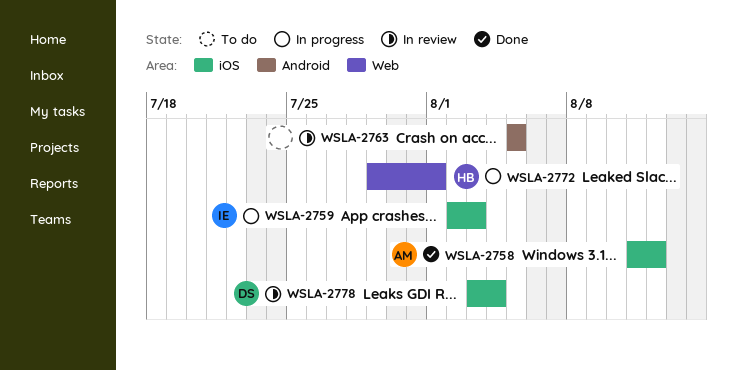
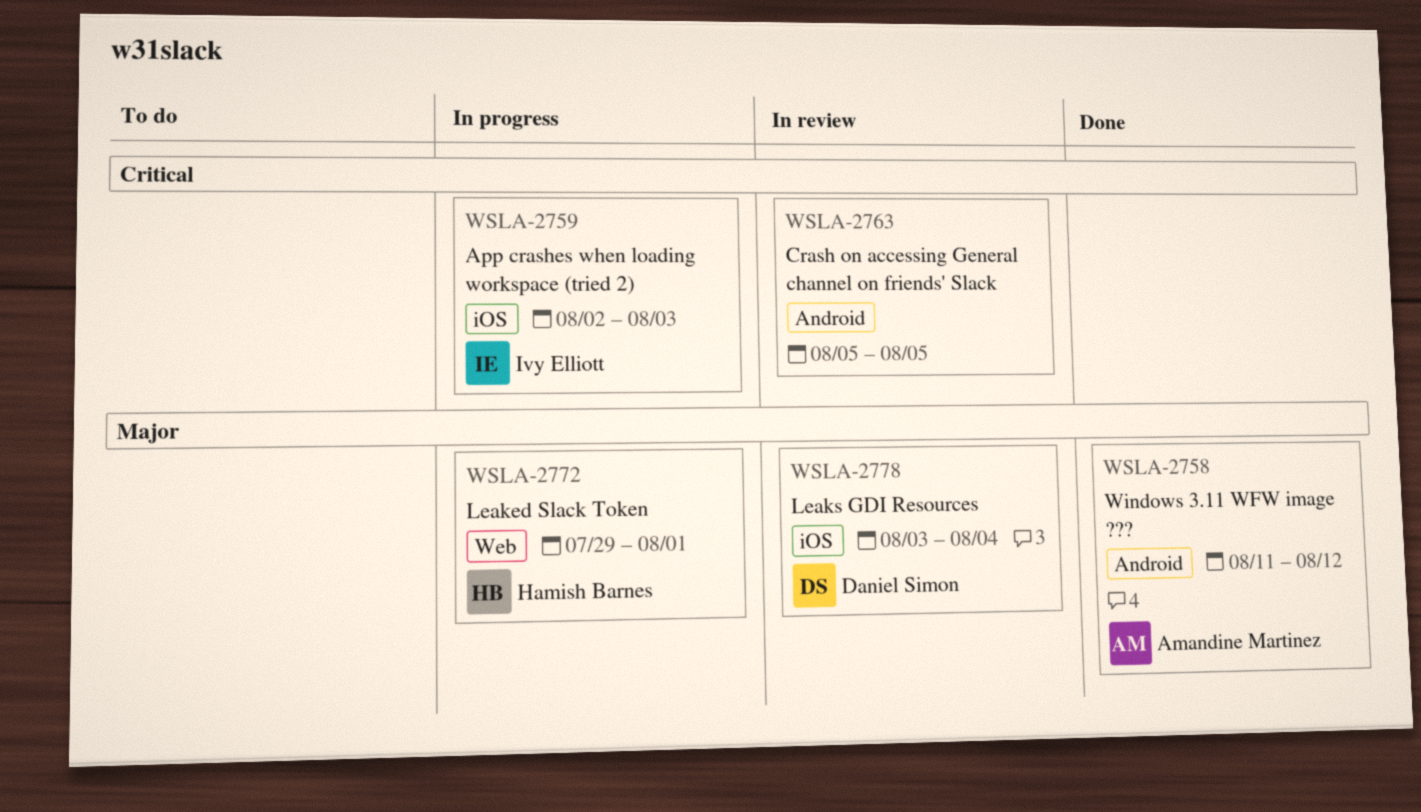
WSLA-2758, label: iOS -> Android

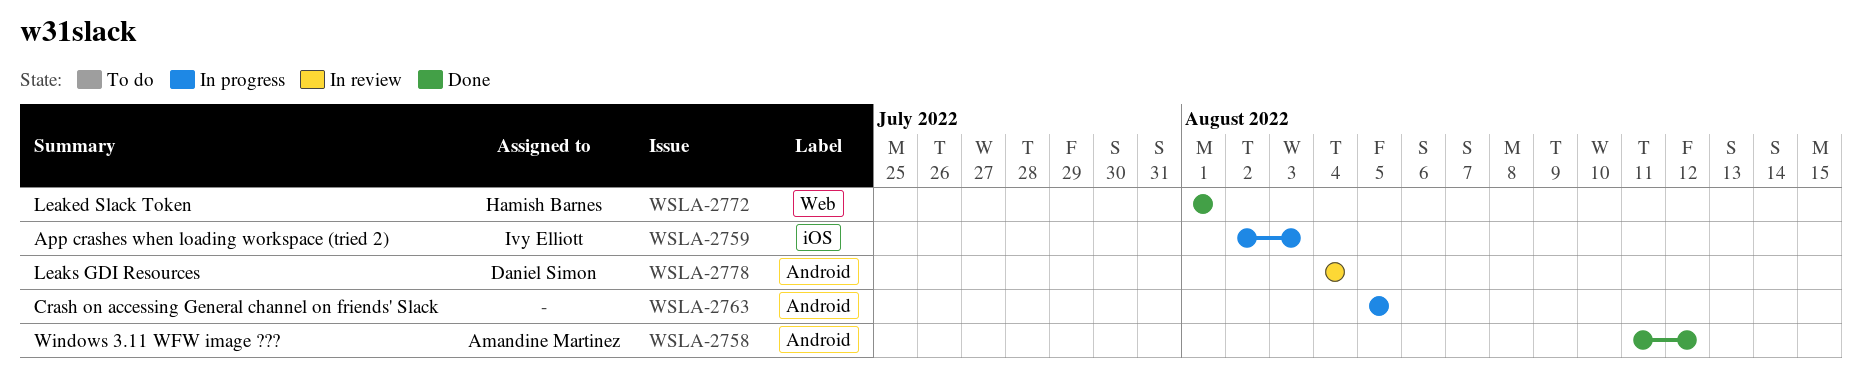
WSLA-2763, status: In review -> In progress
WSLA-2772, status: In progress -> Done
WSLA-2772, start: Jul 29 -> Aug 1
WSLA-2778, label: iOS -> Android
WSLA-2778, start: Aug 3 -> Aug 4

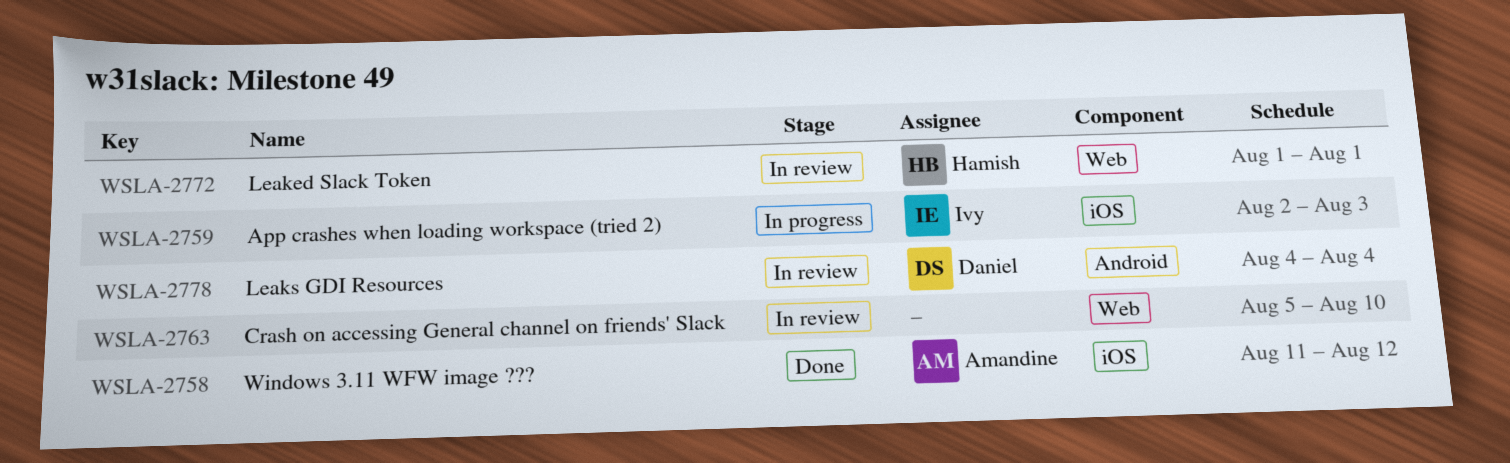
WSLA-2758, label: Android -> iOS
WSLA-2763, status: In progress -> In review
WSLA-2763, label: Android -> Web
WSLA-2763, due: Aug 5 -> Aug 10
WSLA-2772, status: Done -> In review

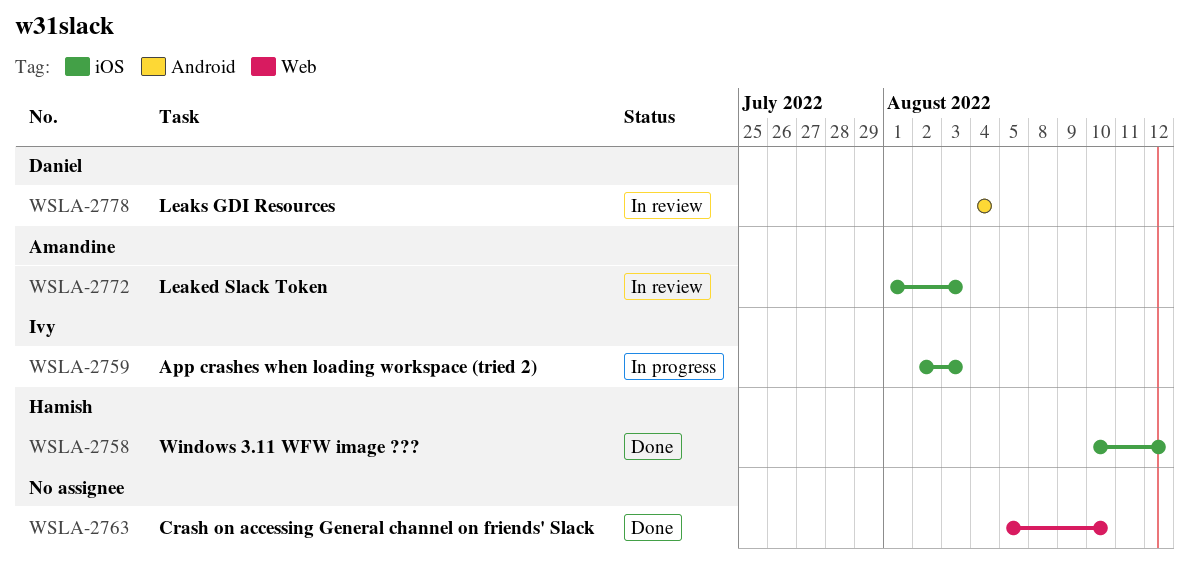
WSLA-2758, owner: Amandine -> Hamish
WSLA-2758, start: Aug 11 -> Aug 10
WSLA-2763, status: In review -> Done
WSLA-2772, owner: Hamish -> Amandine
WSLA-2772, label: Web -> iOS
WSLA-2772, due: Aug 1 -> Aug 3

